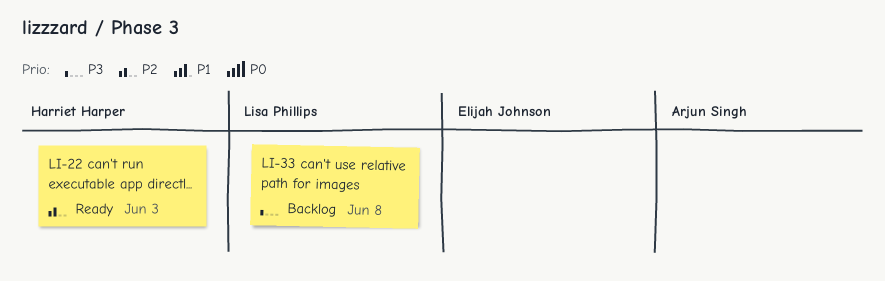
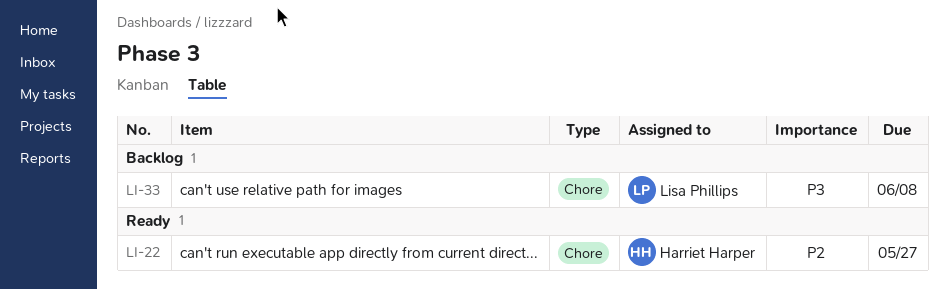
LI-22, due: Jun 3 -> May 27

